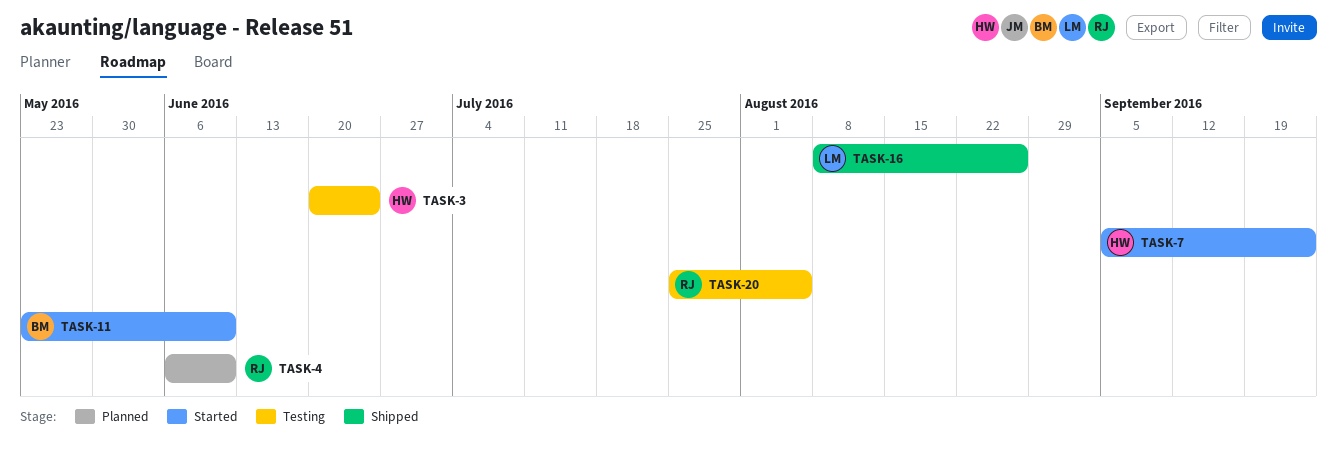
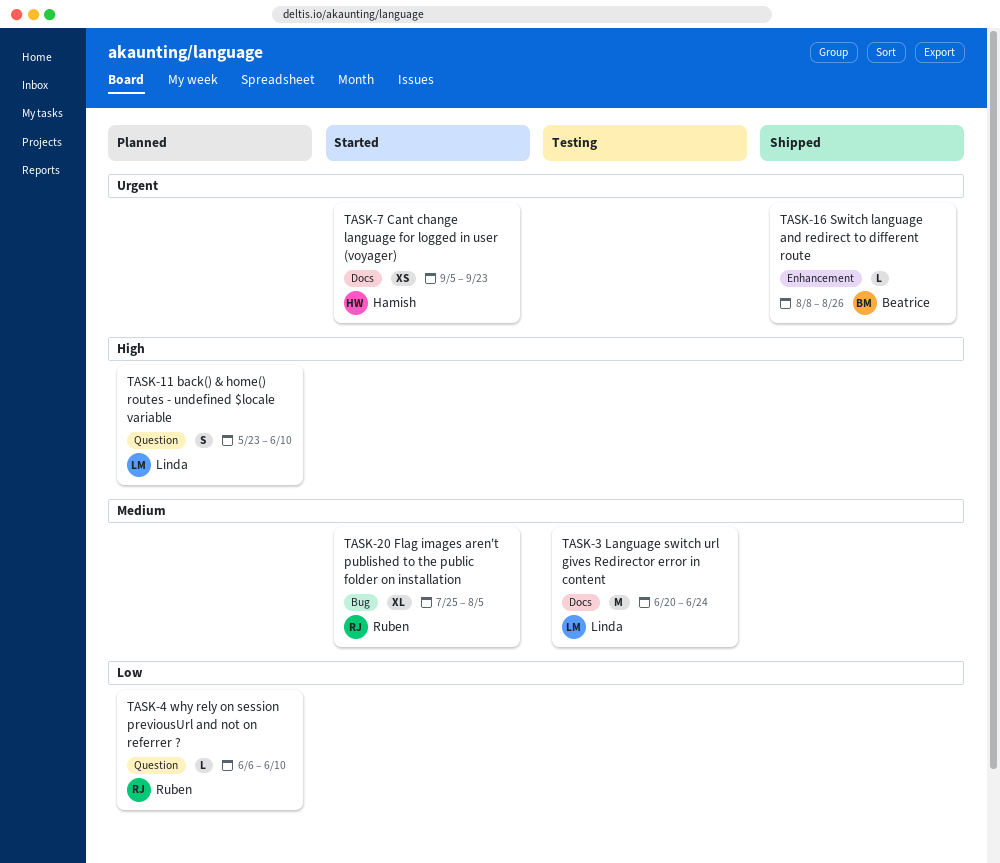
TASK-3, owner: Hamish -> Linda
TASK-11, status: Started -> Planned
TASK-11, owner: Beatrice -> Linda
TASK-16, owner: Linda -> Beatrice
TASK-20, status: Testing -> Started

